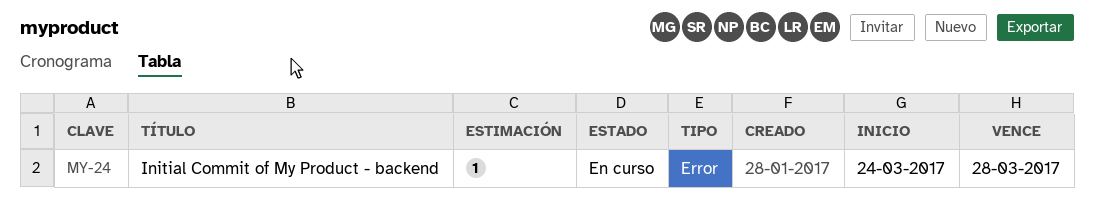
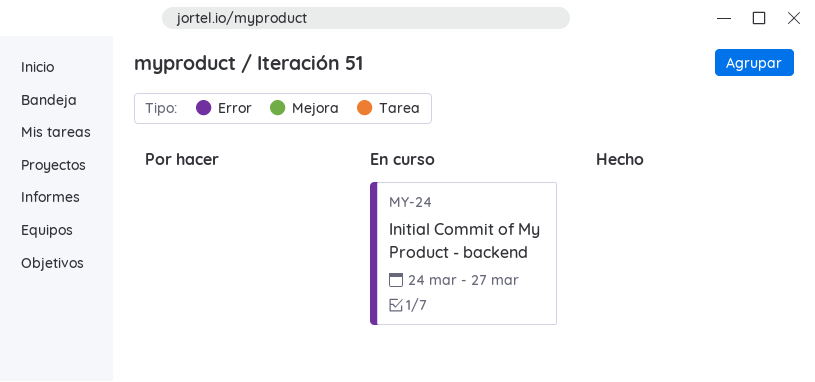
MY-24, due: Mar 28 -> Mar 27

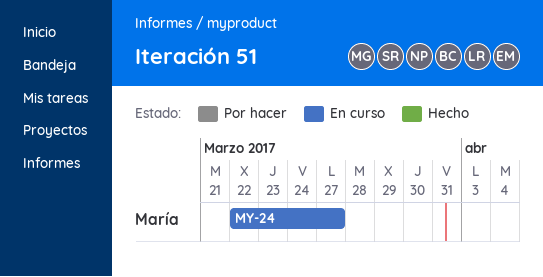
MY-24, start: Mar 24 -> Mar 22

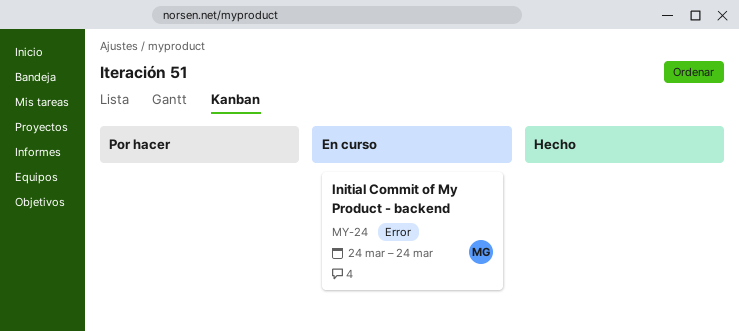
MY-24, start: Mar 22 -> Mar 24
MY-24, due: Mar 27 -> Mar 24

